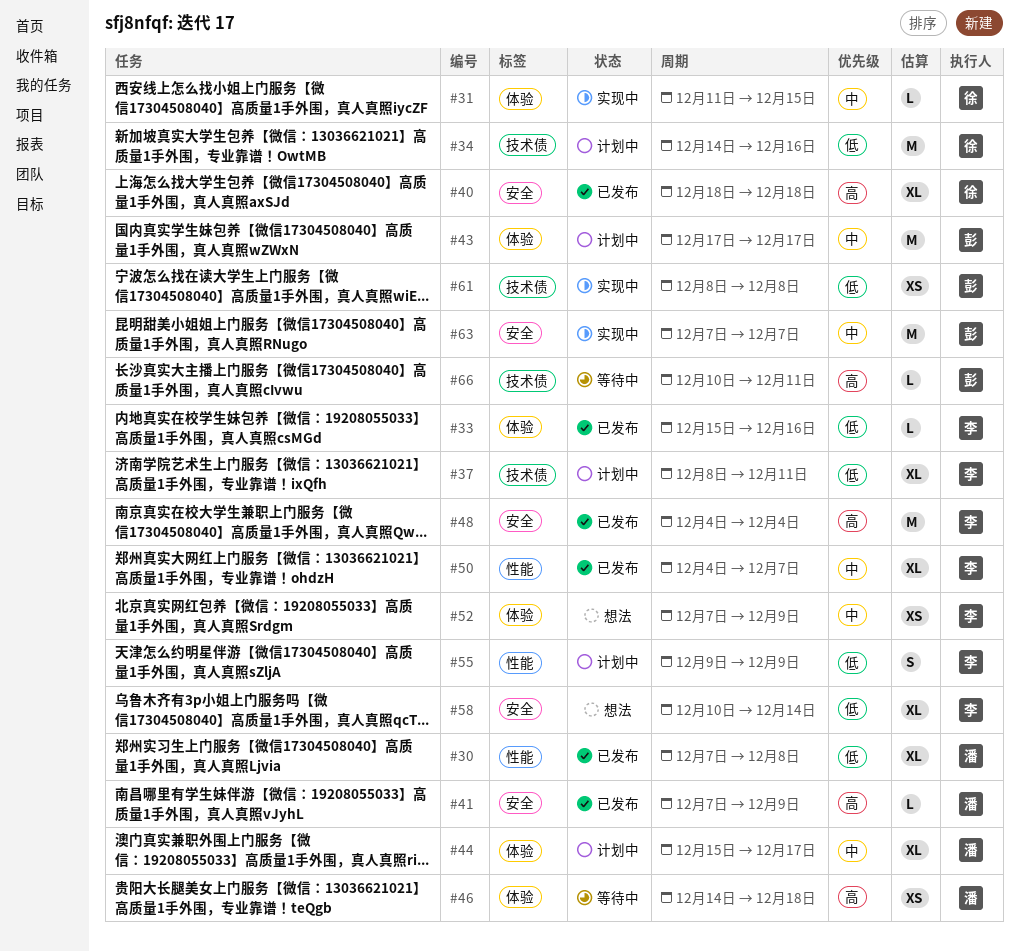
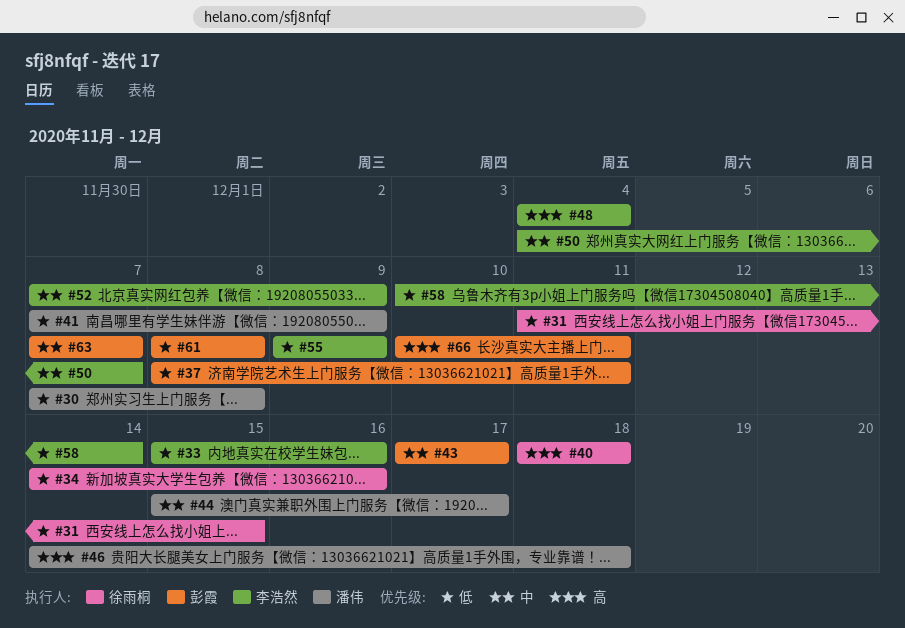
#31, priority: 中 -> 低
#37, owner: 李浩然 -> 彭霞
#41, priority: 高 -> 低

